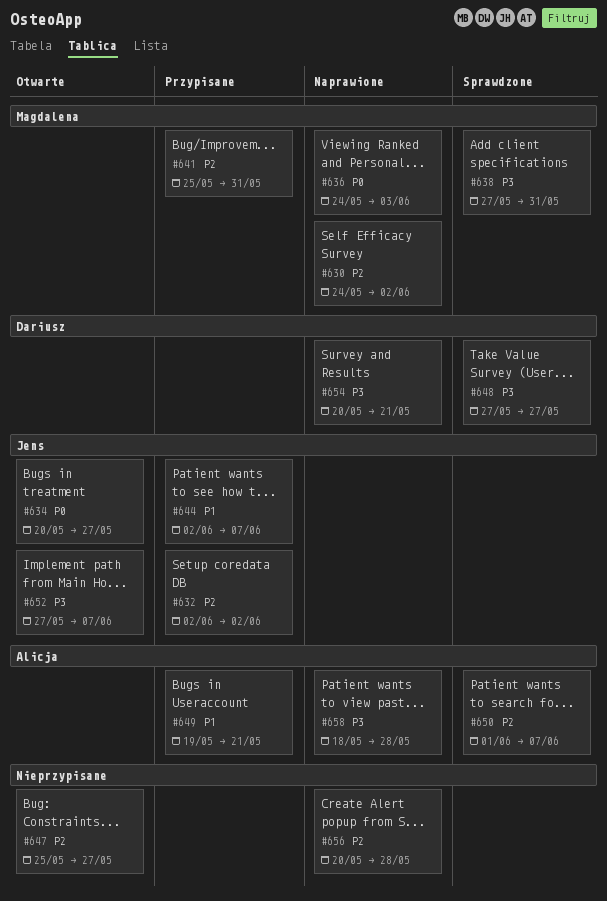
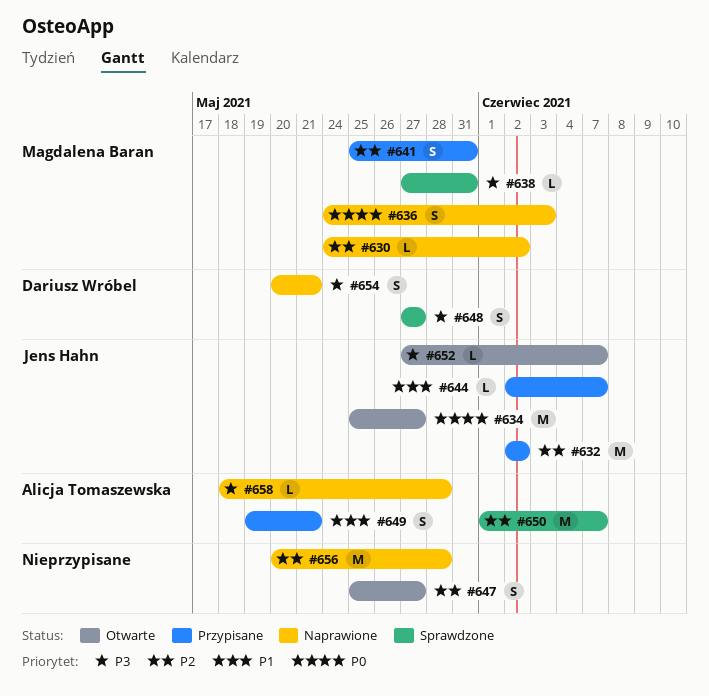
#634, start: May 20 -> May 25

